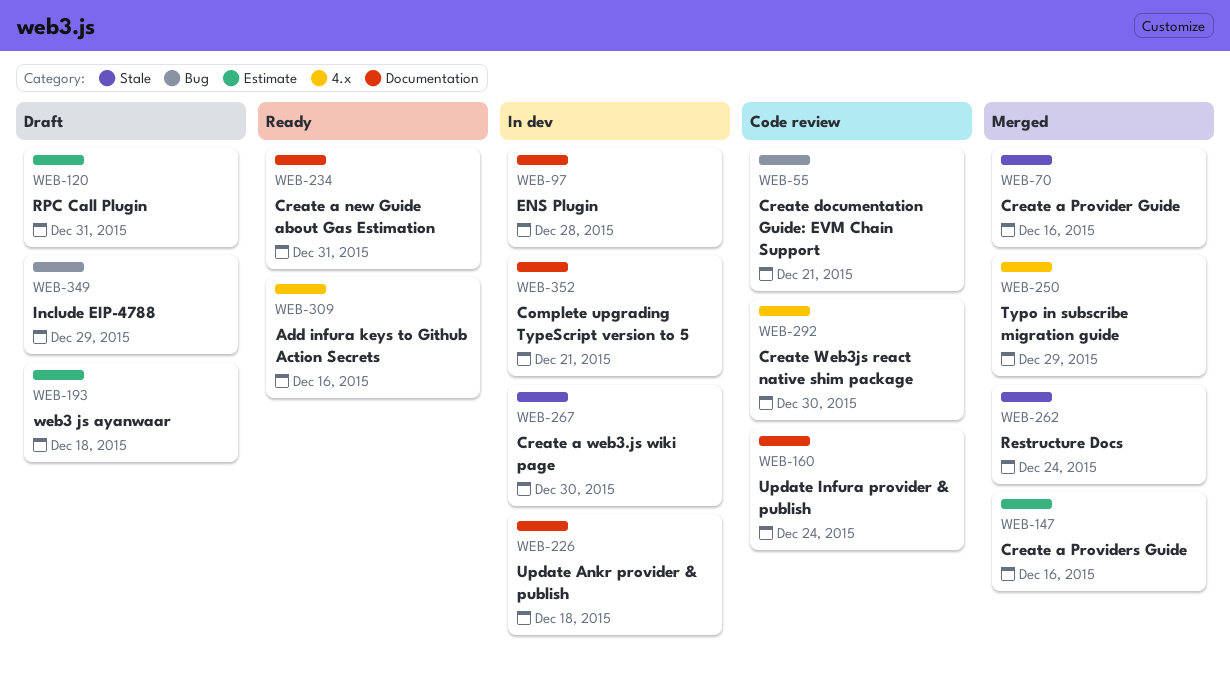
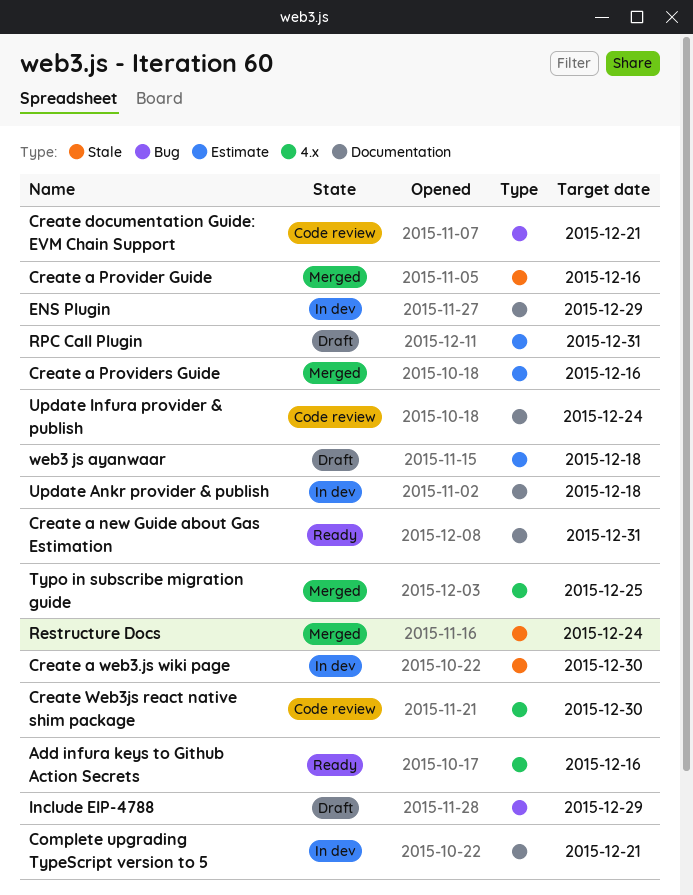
ENS Plugin, due: Dec 28 -> Dec 29
Typo in subscribe migration guide, due: Dec 29 -> Dec 25

